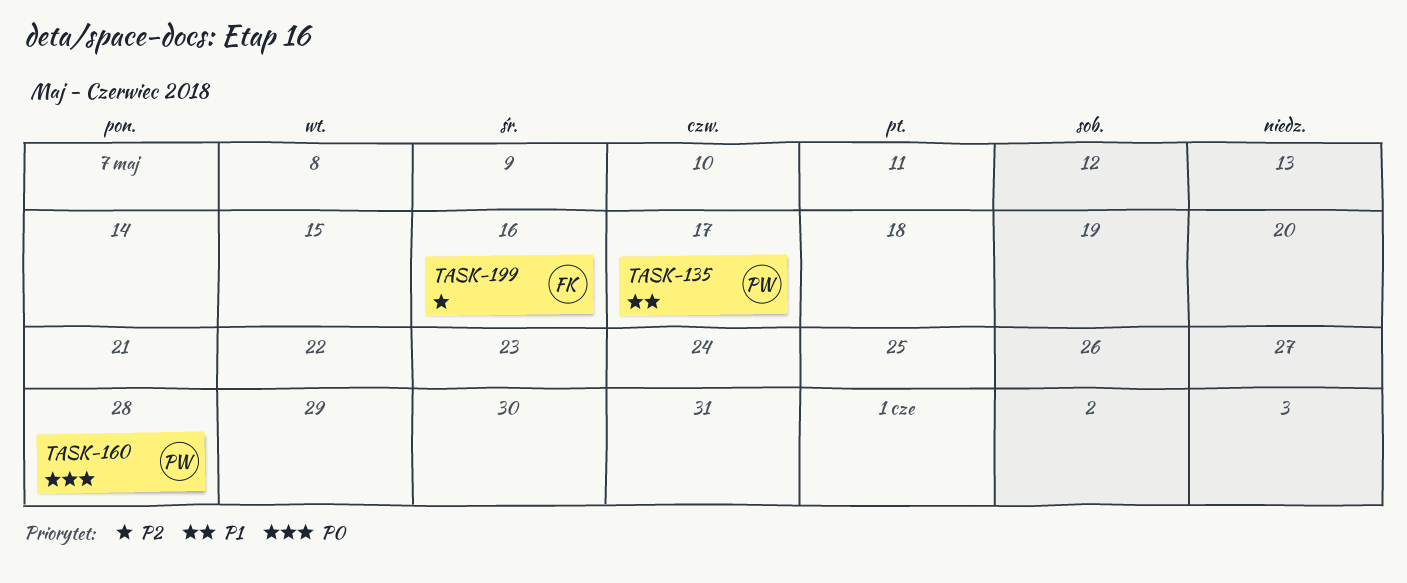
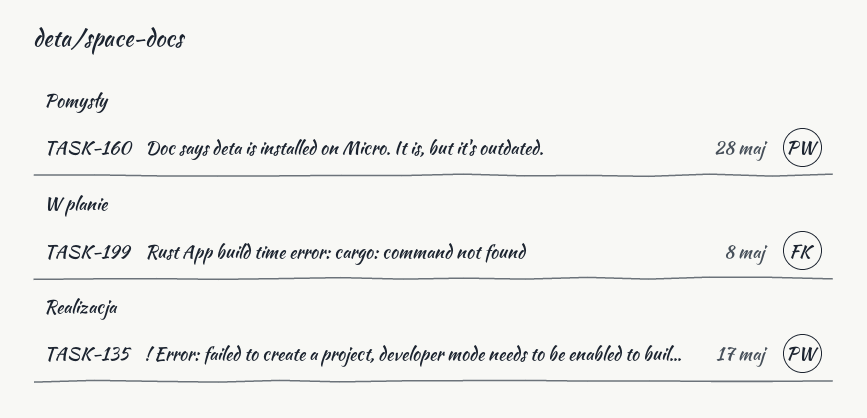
TASK-199, due: May 16 -> May 8

